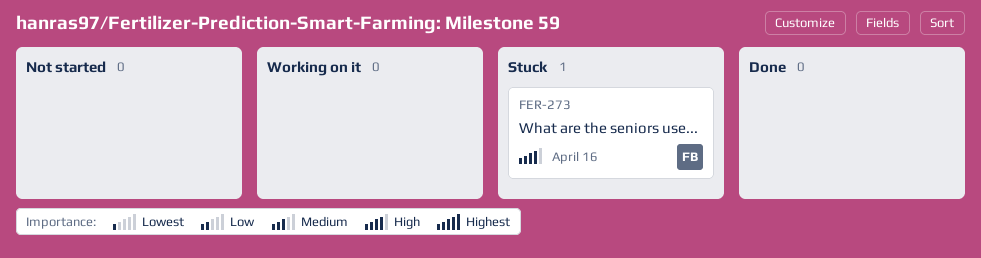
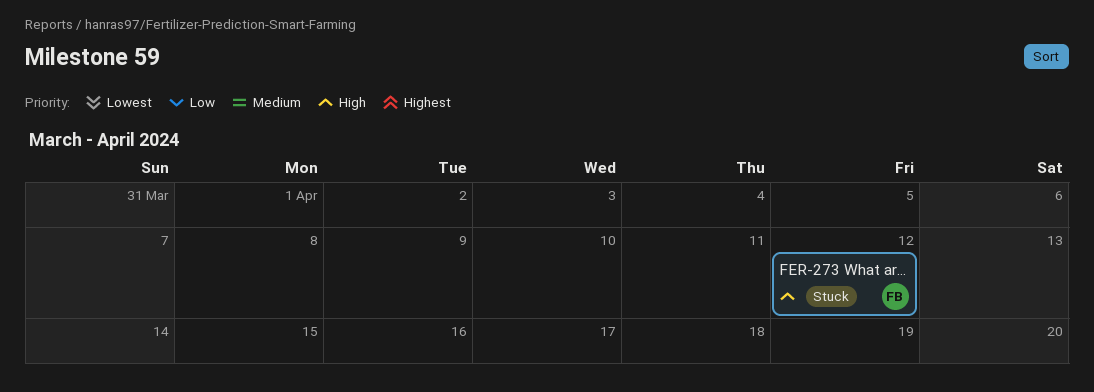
FER-273, due: Apr 16 -> Apr 12

